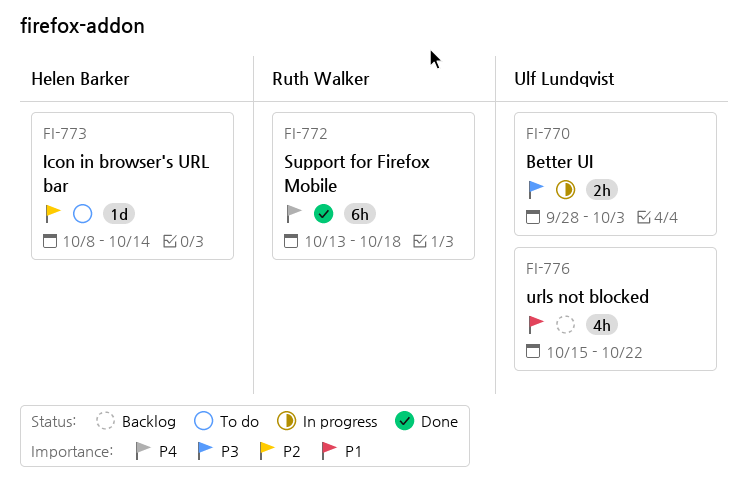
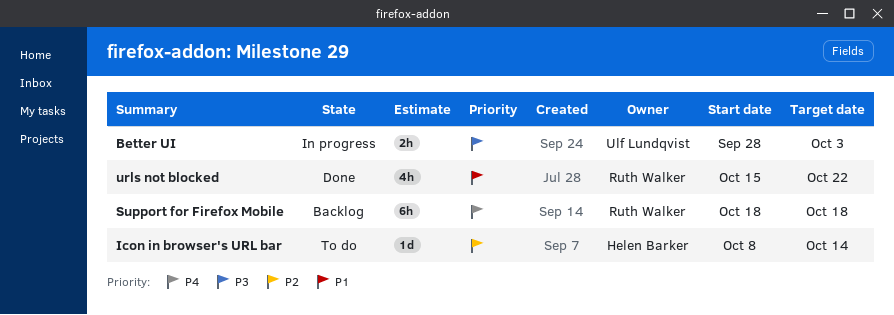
Support for Firefox Mobile, status: Done -> Backlog
Support for Firefox Mobile, start: Oct 13 -> Oct 18
urls not blocked, status: Backlog -> Done
urls not blocked, owner: Ulf Lundqvist -> Ruth Walker

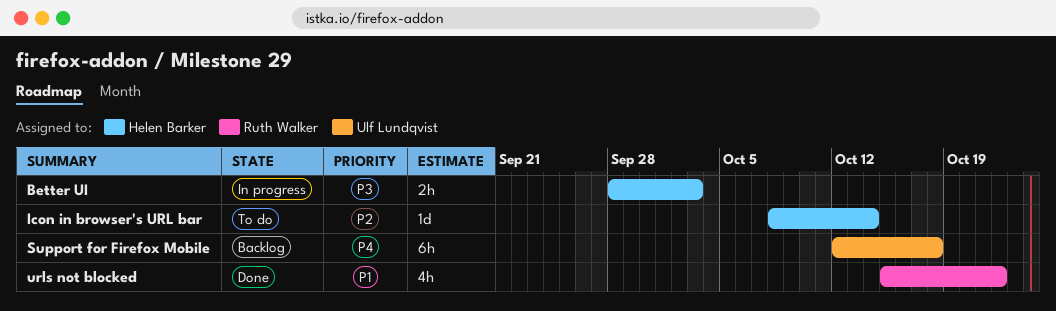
Better UI, owner: Ulf Lundqvist -> Helen Barker
Support for Firefox Mobile, owner: Ruth Walker -> Ulf Lundqvist
Support for Firefox Mobile, start: Oct 18 -> Oct 12

